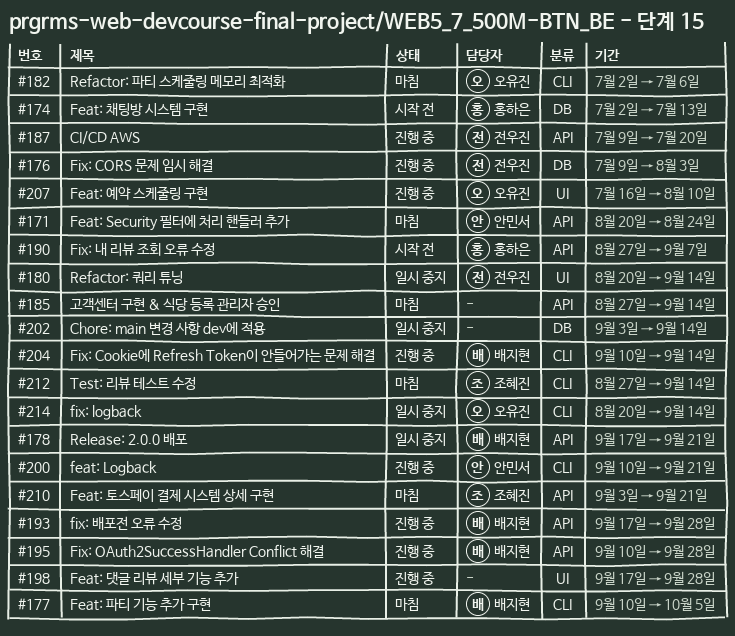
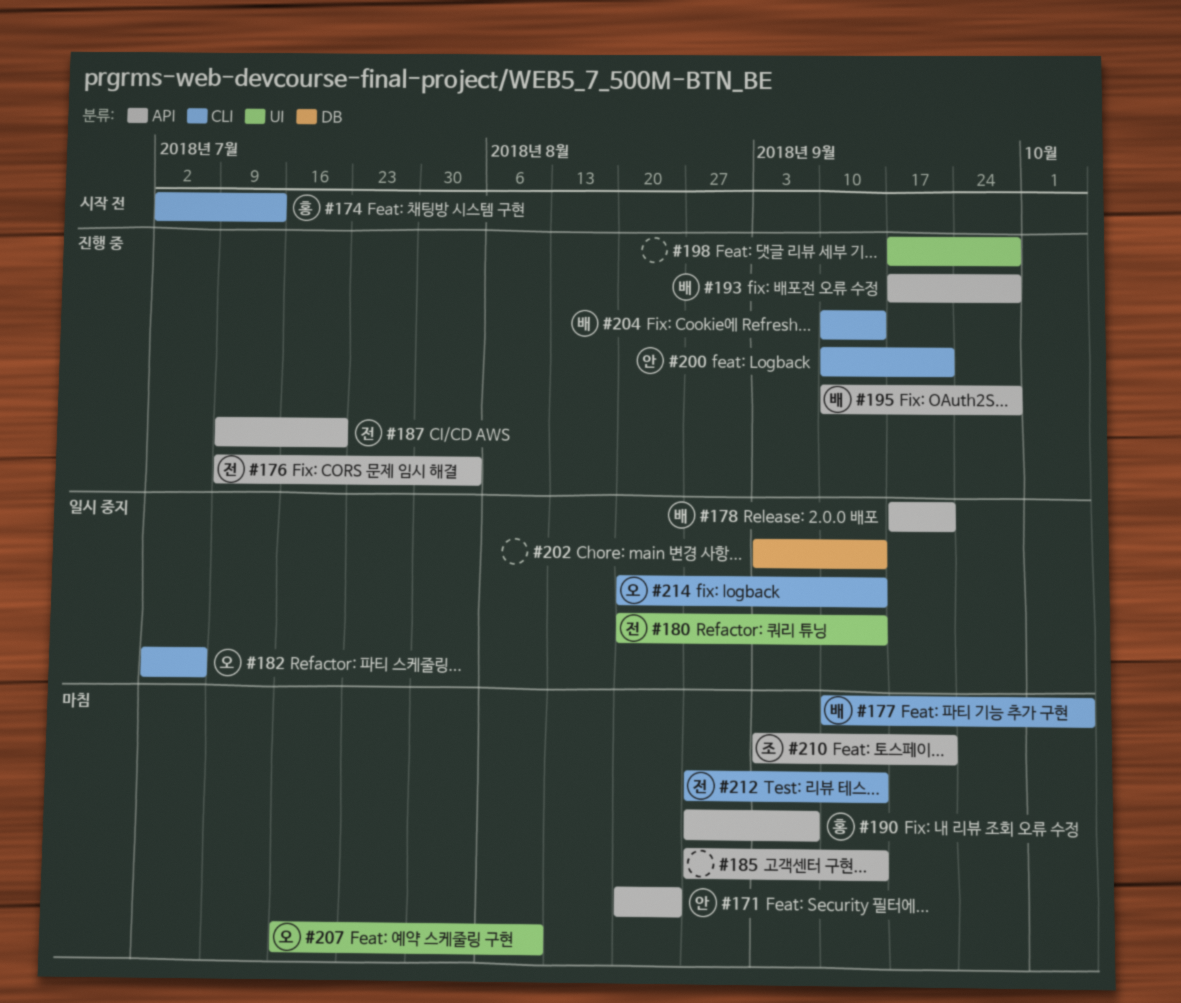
#174, label: DB -> CLI
#176, label: DB -> API
#182, status: 마침 -> 일시 중지
#190, status: 시작 전 -> 마침
#207, status: 진행 중 -> 마침
#212, owner: 조혜진 -> 전우진

